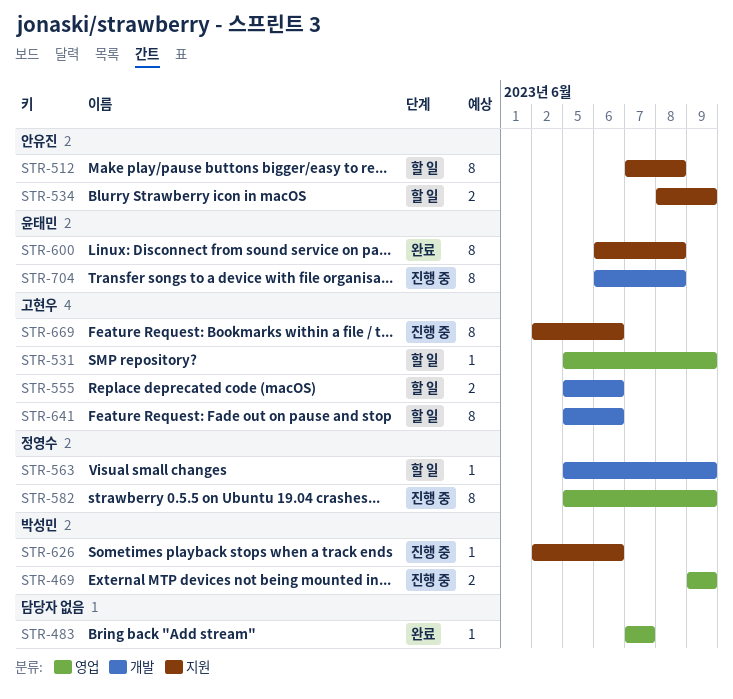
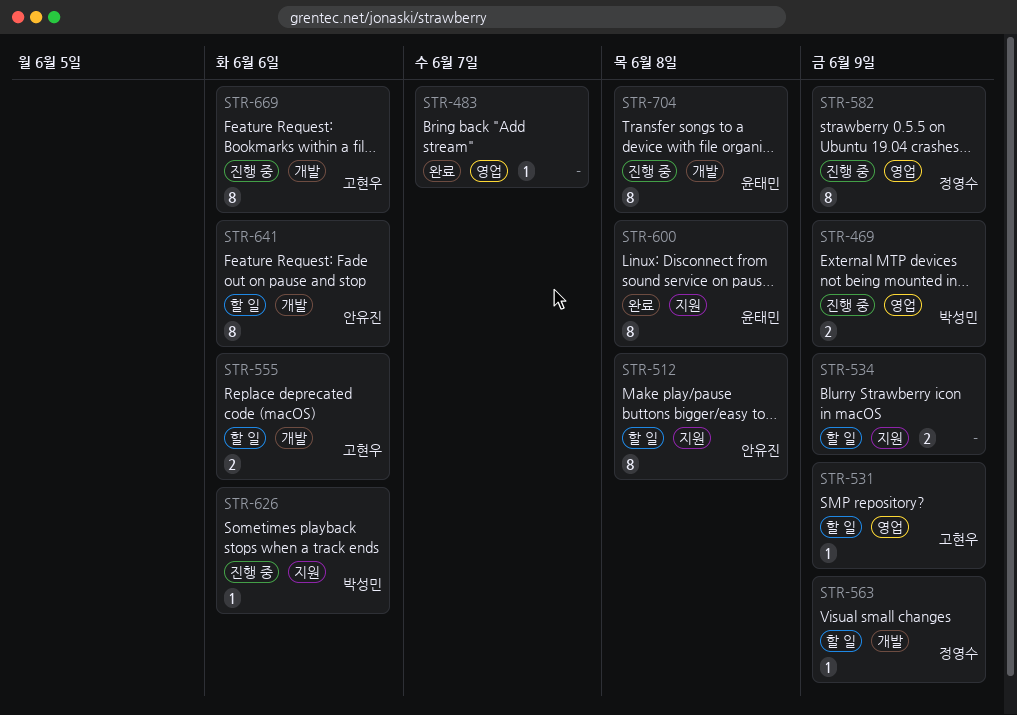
STR-534, owner: 안유진 -> none
STR-641, owner: 고현우 -> 안유진
STR-669, label: 지원 -> 개발

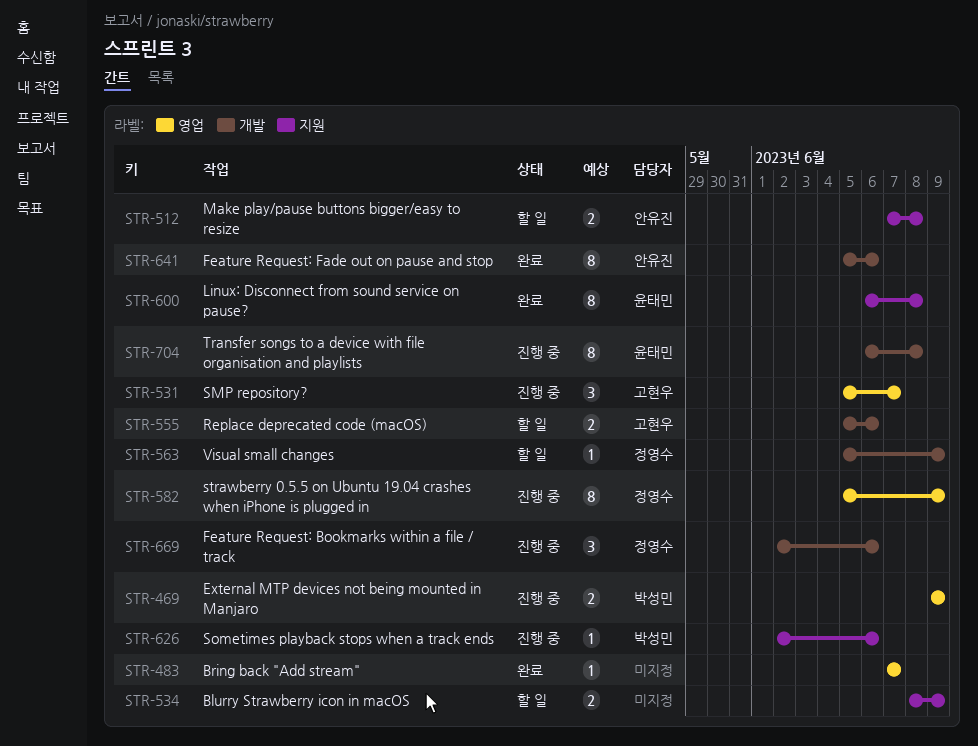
STR-512, estimate: 8 -> 2
STR-531, status: 할 일 -> 진행 중
STR-531, estimate: 1 -> 3
STR-531, due: Jun 9 -> Jun 7
STR-641, status: 할 일 -> 완료
STR-669, owner: 고현우 -> 정영수
STR-669, estimate: 8 -> 3

